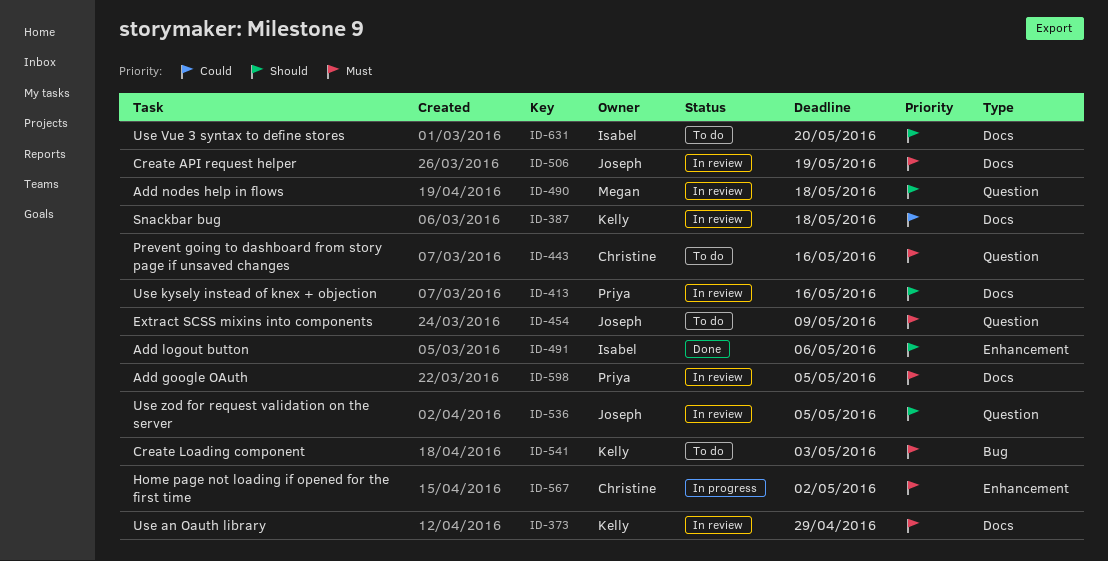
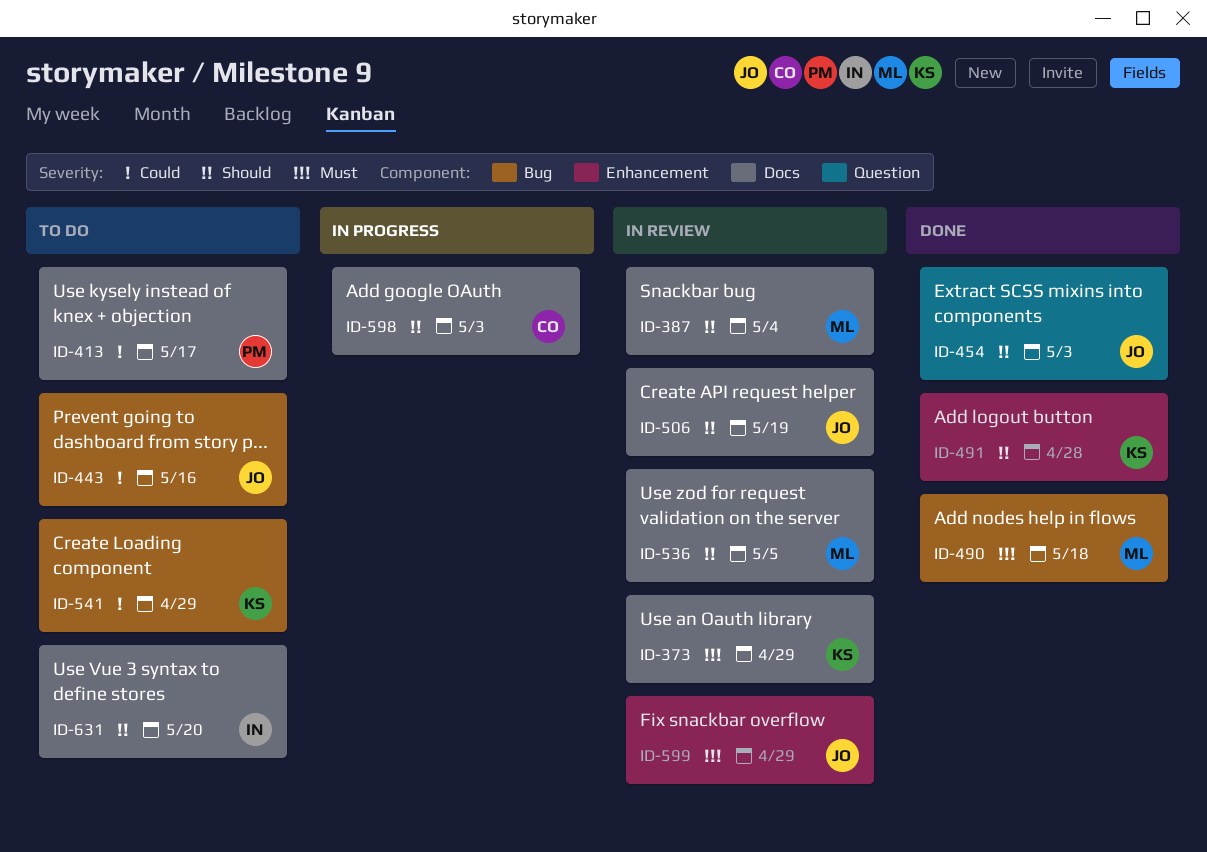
ID-387, owner: Kelly -> Megan
ID-387, priority: Could -> Should
ID-387, due: May 18 -> May 4
ID-413, status: In review -> To do
ID-413, priority: Should -> Could
ID-413, due: May 16 -> May 17
ID-443, owner: Christine -> Joseph
ID-443, priority: Must -> Could
ID-443, label: Question -> Bug
ID-454, status: To do -> Done
ID-454, priority: Must -> Should
ID-454, due: May 9 -> May 3
ID-490, status: In review -> Done
ID-490, priority: Should -> Must
ID-490, label: Question -> Bug
ID-491, owner: Isabel -> Kelly
ID-491, due: May 6 -> Apr 28
ID-506, priority: Must -> Should
ID-536, owner: Joseph -> Megan
ID-536, label: Question -> Docs
ID-541, priority: Must -> Could
ID-541, due: May 3 -> Apr 29
ID-567: present -> none
ID-598, status: In review -> In progress
ID-598, owner: Priya -> Christine
ID-598, priority: Must -> Should
ID-598, due: May 5 -> May 3
ID-599: none -> present

